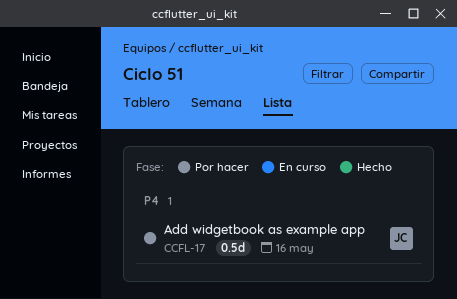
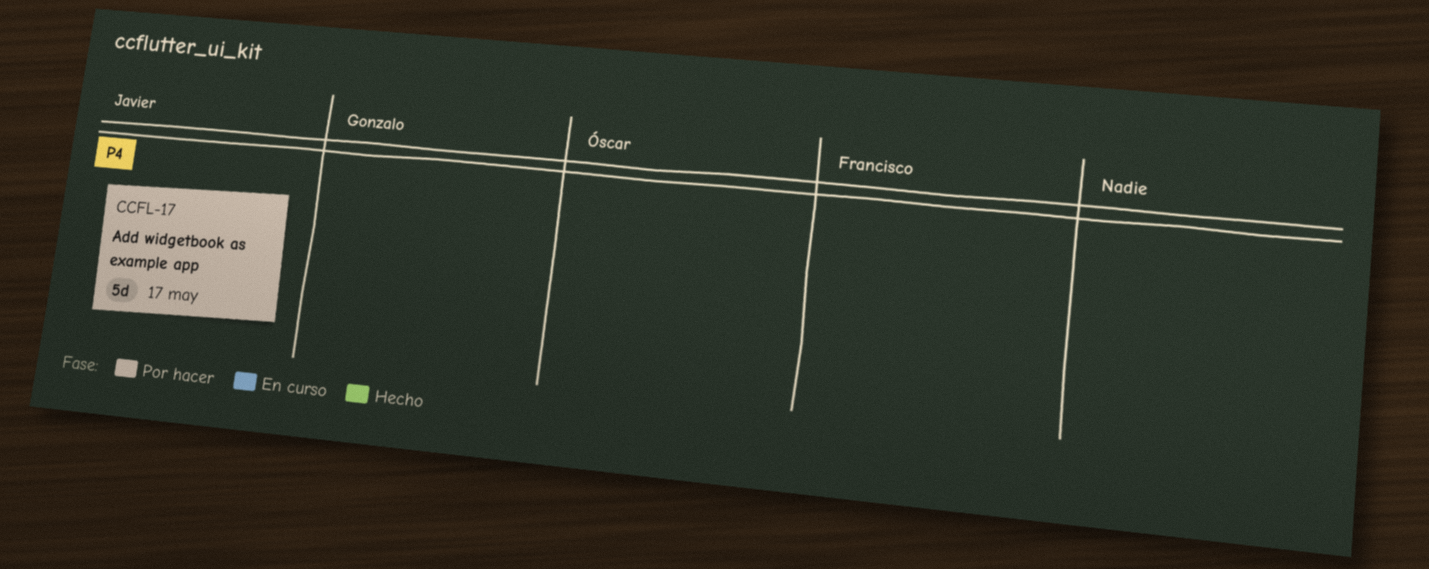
CCFL-17, estimate: 0.5d -> 5d
CCFL-17, due: May 16 -> May 17

